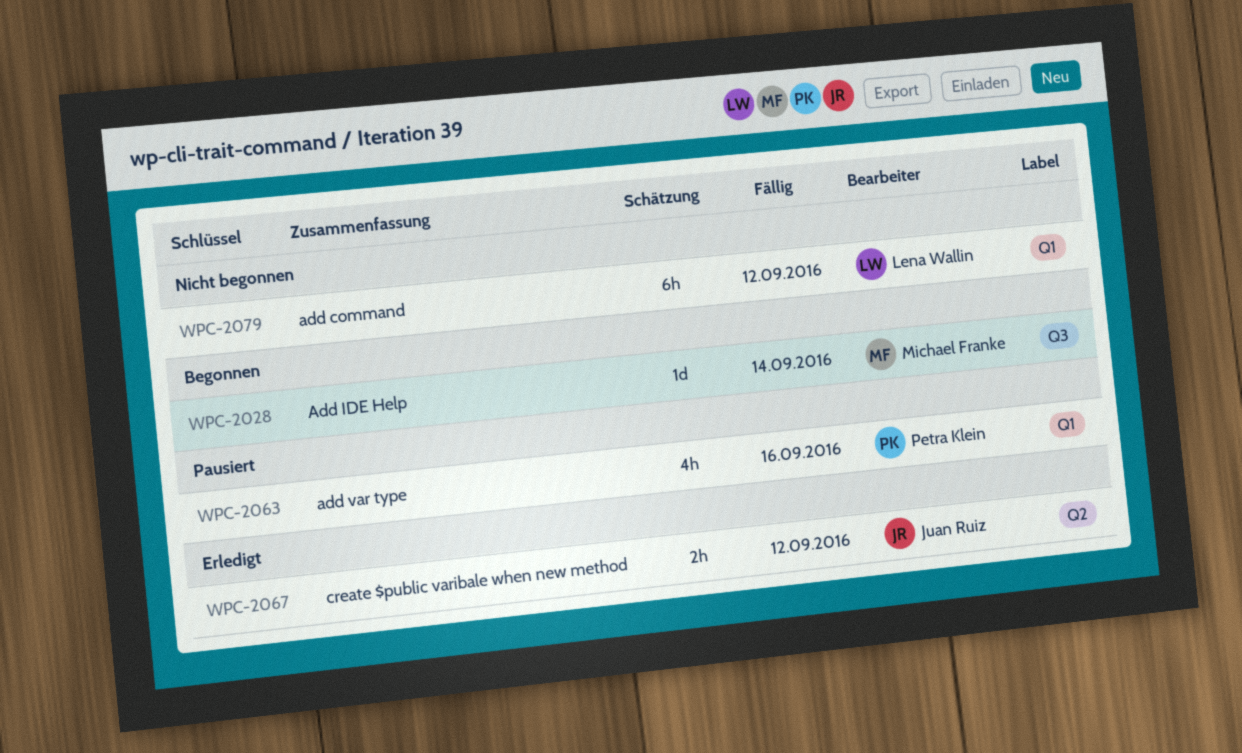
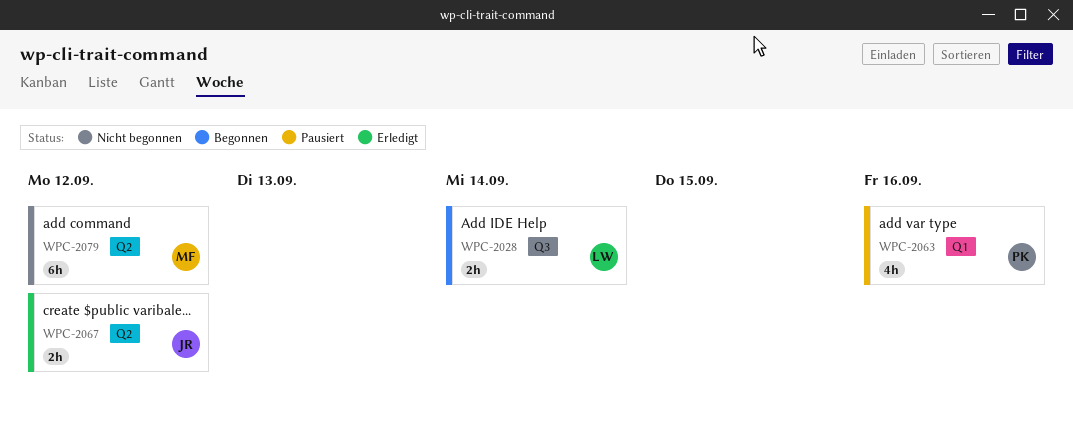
WPC-2028, owner: Michael Franke -> Lena Wallin
WPC-2028, estimate: 1d -> 2h
WPC-2079, owner: Lena Wallin -> Michael Franke
WPC-2079, label: Q1 -> Q2

